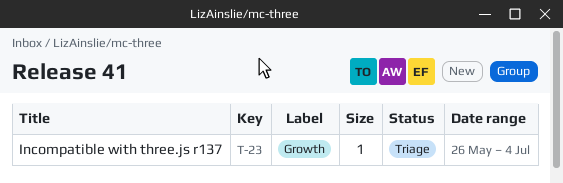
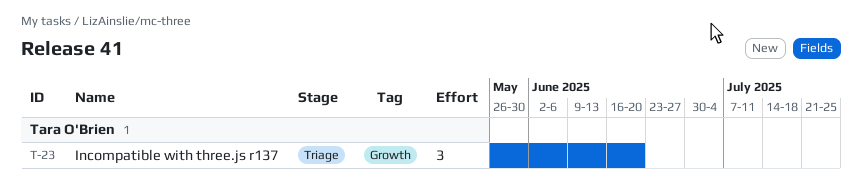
T-23, estimate: 1 -> 3
T-23, due: Jul 4 -> Jun 20

